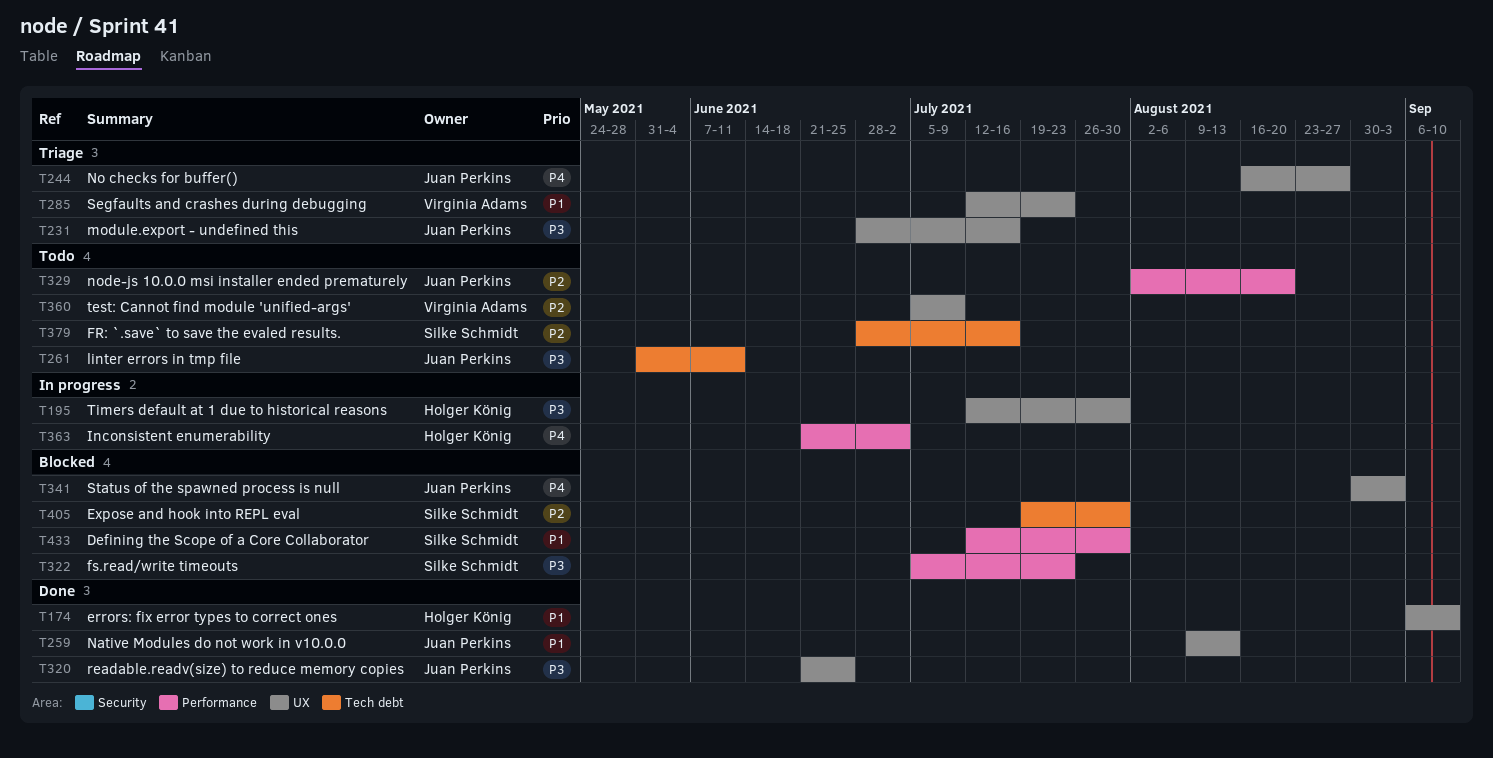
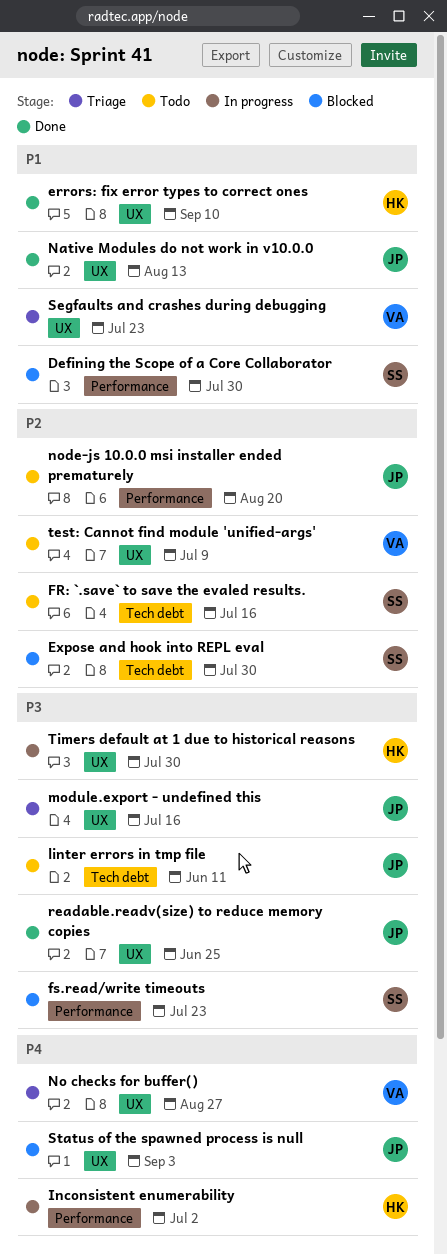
No checks for buffer(), owner: Juan Perkins -> Virginia Adams

